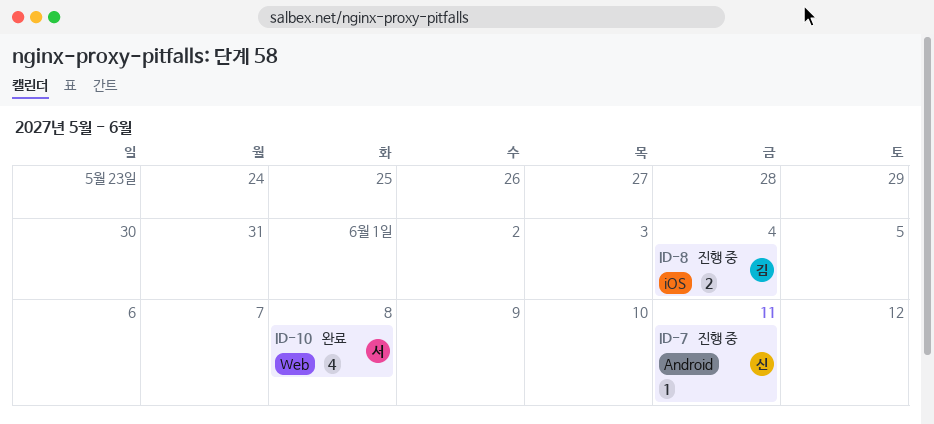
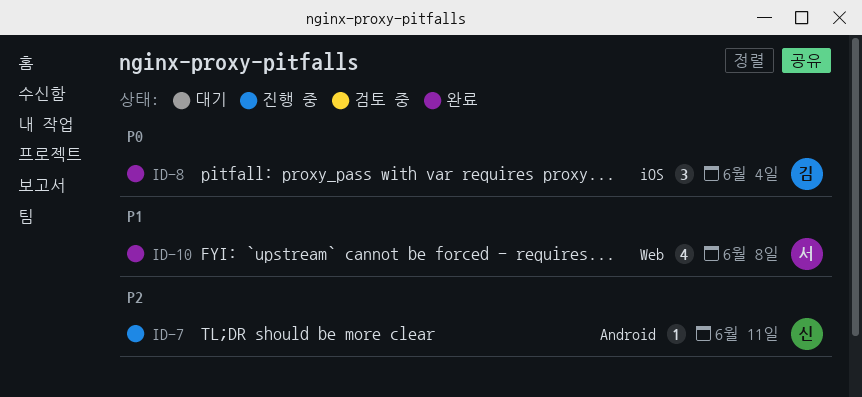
ID-8, status: 진행 중 -> 완료
ID-8, estimate: 2 -> 3

